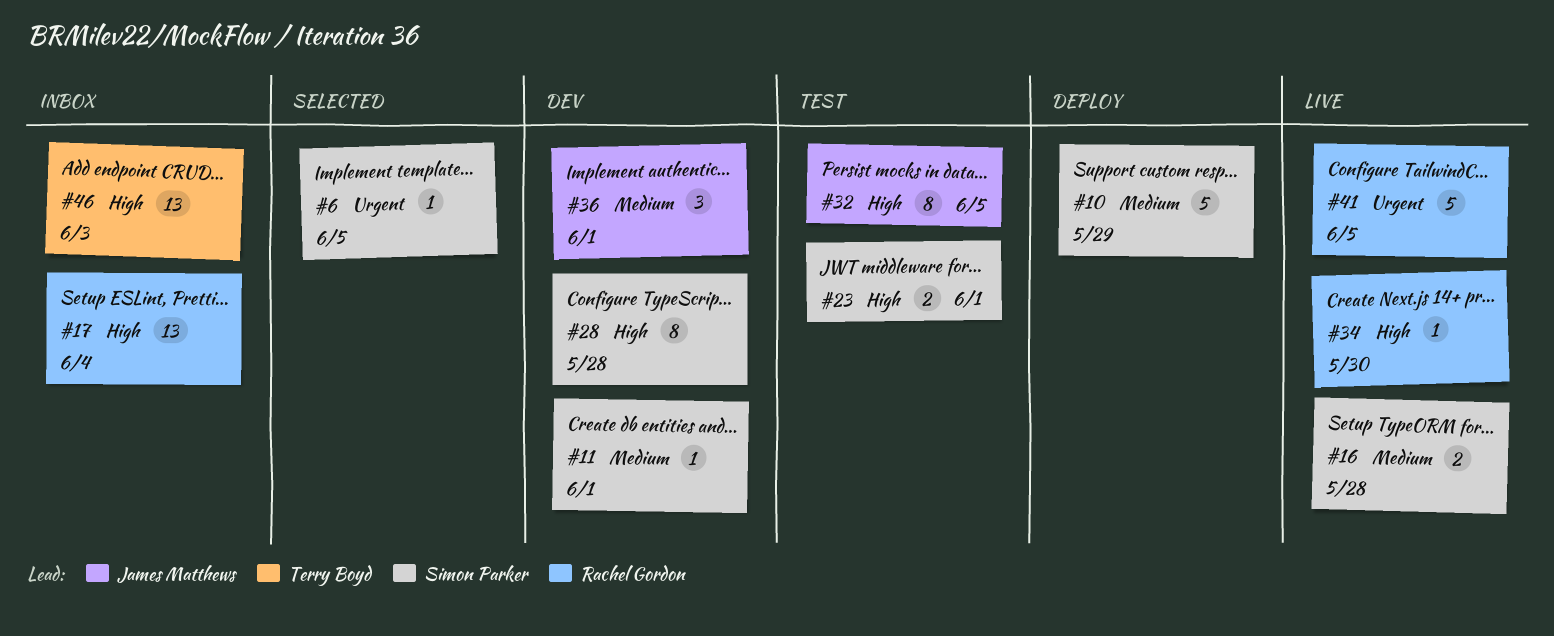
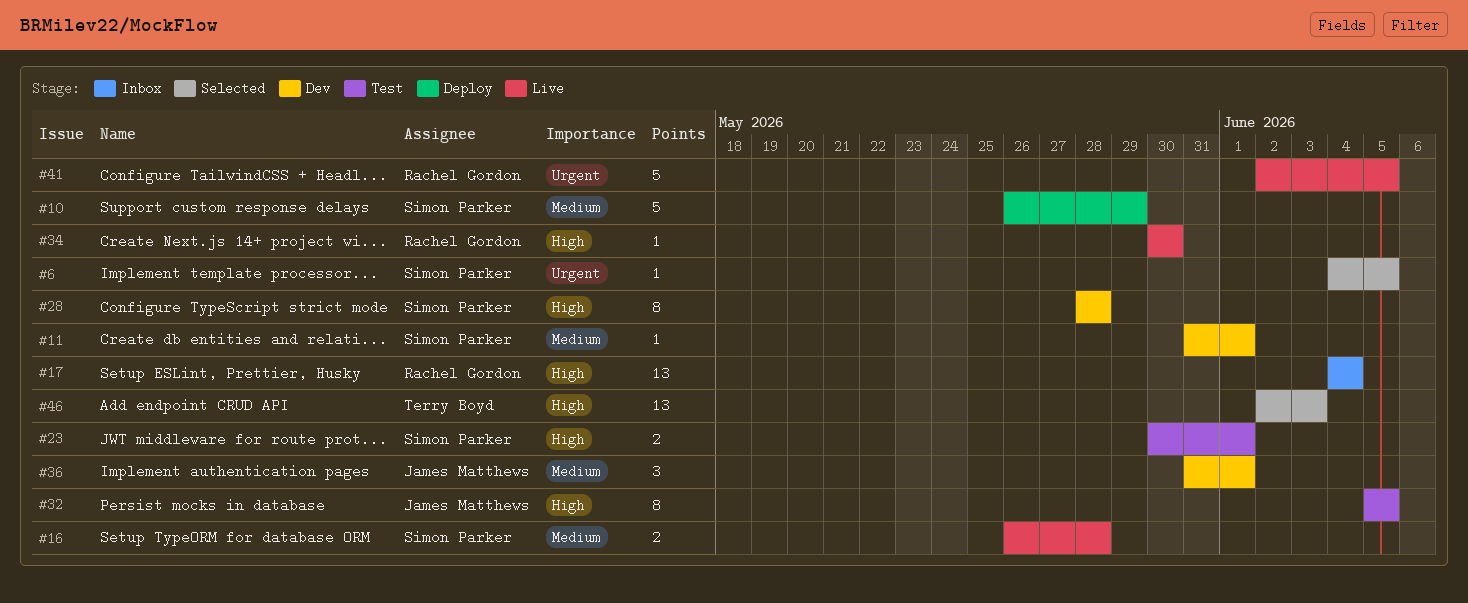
#46, status: Inbox -> Selected

